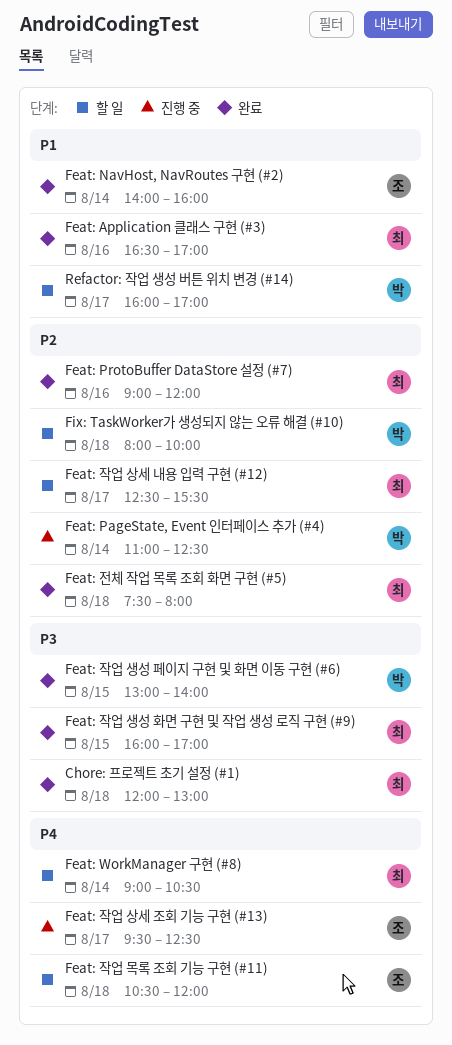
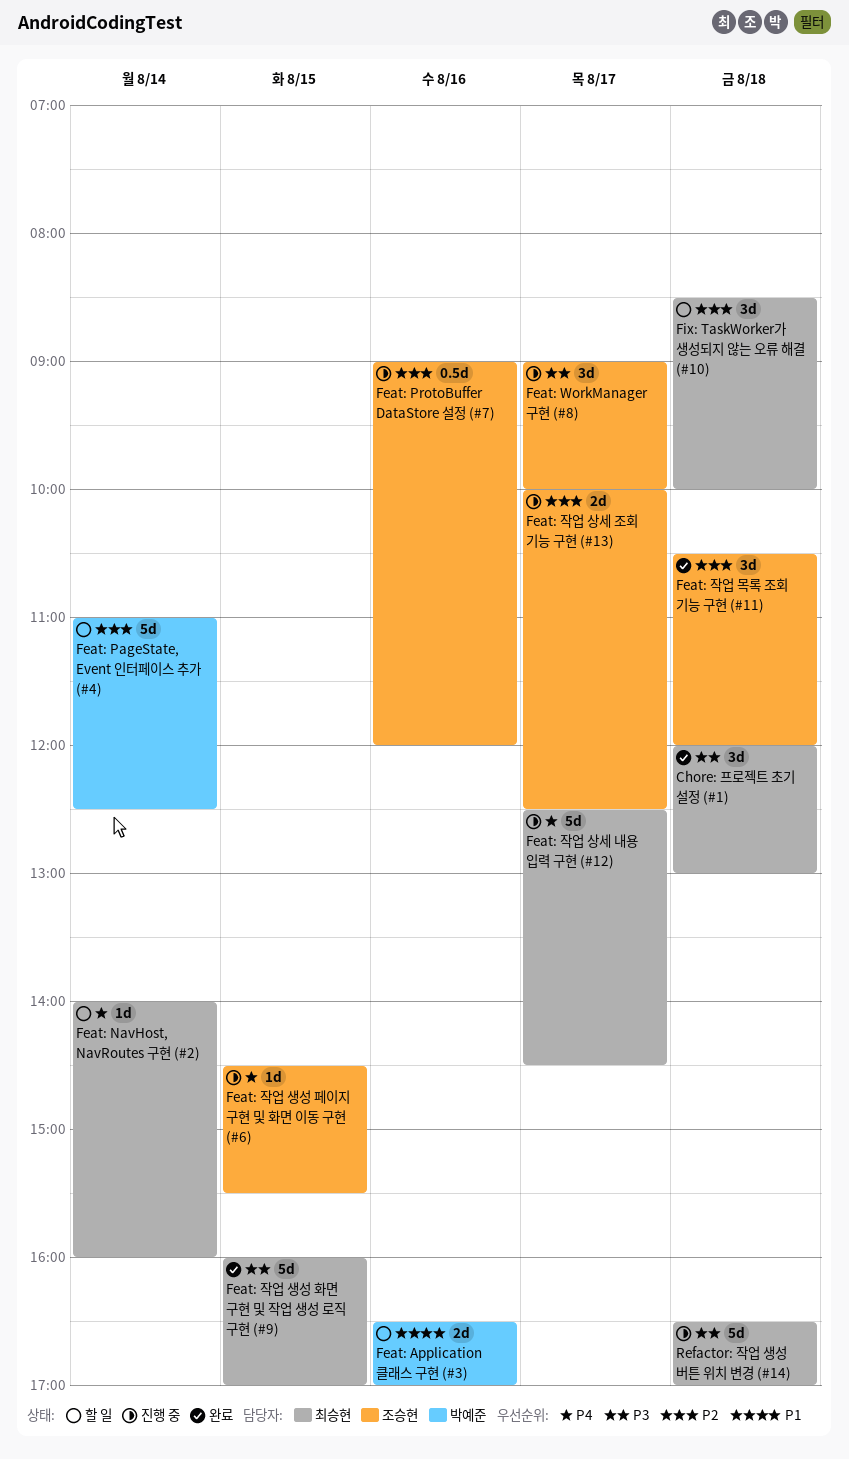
Feat: Application 클래스 구현 (#3), status: 완료 -> 할 일
Feat: Application 클래스 구현 (#3), owner: 최승현 -> 박예준
Feat: NavHost, NavRoutes 구현 (#2), status: 완료 -> 할 일
Feat: NavHost, NavRoutes 구현 (#2), owner: 조승현 -> 최승현
Feat: NavHost, NavRoutes 구현 (#2), priority: P1 -> P4
Feat: PageState, Event 인터페이스 추가 (#4), status: 진행 중 -> 할 일
Feat: ProtoBuffer DataStore 설정 (#7), status: 완료 -> 진행 중
Feat: ProtoBuffer DataStore 설정 (#7), owner: 최승현 -> 조승현
Feat: WorkManager 구현 (#8), status: 할 일 -> 진행 중
Feat: WorkManager 구현 (#8), owner: 최승현 -> 조승현
Feat: WorkManager 구현 (#8), priority: P4 -> P3
Feat: WorkManager 구현 (#8), day: Aug 14 -> Aug 17
Feat: WorkManager 구현 (#8), ends: 10:30 -> 10:00
Feat: 작업 목록 조회 기능 구현 (#11), status: 할 일 -> 완료
Feat: 작업 목록 조회 기능 구현 (#11), priority: P4 -> P2
Feat: 작업 상세 내용 입력 구현 (#12), status: 할 일 -> 진행 중
Feat: 작업 상세 내용 입력 구현 (#12), priority: P2 -> P4
Feat: 작업 상세 내용 입력 구현 (#12), ends: 15:30 -> 14:30
Feat: 작업 상세 조회 기능 구현 (#13), priority: P4 -> P2
Feat: 작업 상세 조회 기능 구현 (#13), begins: 09:30 -> 10:00
Feat: 작업 생성 페이지 구현 및 화면 이동 구현 (#6), status: 완료 -> 진행 중
Feat: 작업 생성 페이지 구현 및 화면 이동 구현 (#6), owner: 박예준 -> 조승현
Feat: 작업 생성 페이지 구현 및 화면 이동 구현 (#6), priority: P3 -> P4
Feat: 작업 생성 페이지 구현 및 화면 이동 구현 (#6), begins: 13:00 -> 14:30
Feat: 작업 생성 페이지 구현 및 화면 이동 구현 (#6), ends: 14:00 -> 15:30
Feat: 전체 작업 목록 조회 화면 구현 (#5): present -> none
Fix: TaskWorker가 생성되지 않는 오류 해결 (#10), owner: 박예준 -> 최승현
Fix: TaskWorker가 생성되지 않는 오류 해결 (#10), begins: 08:00 -> 08:30
Refactor: 작업 생성 버튼 위치 변경 (#14), status: 할 일 -> 진행 중
Refactor: 작업 생성 버튼 위치 변경 (#14), owner: 박예준 -> 최승현
Refactor: 작업 생성 버튼 위치 변경 (#14), priority: P1 -> P3
Refactor: 작업 생성 버튼 위치 변경 (#14), day: Aug 17 -> Aug 18
Refactor: 작업 생성 버튼 위치 변경 (#14), begins: 16:00 -> 16:30

